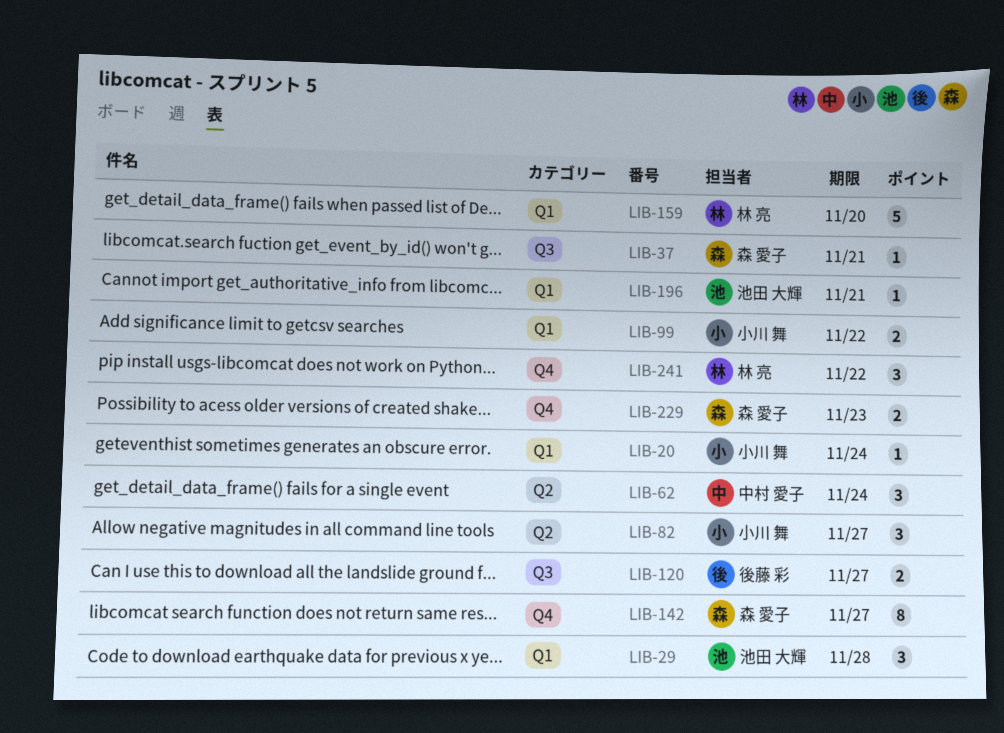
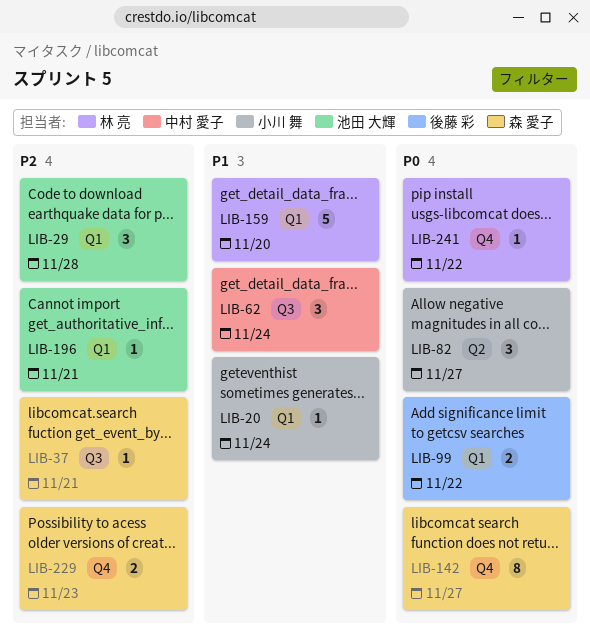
LIB-62, label: Q2 -> Q3
LIB-99, owner: 小川 舞 -> 後藤 彩
LIB-120: present -> none
LIB-241, estimate: 3 -> 1

